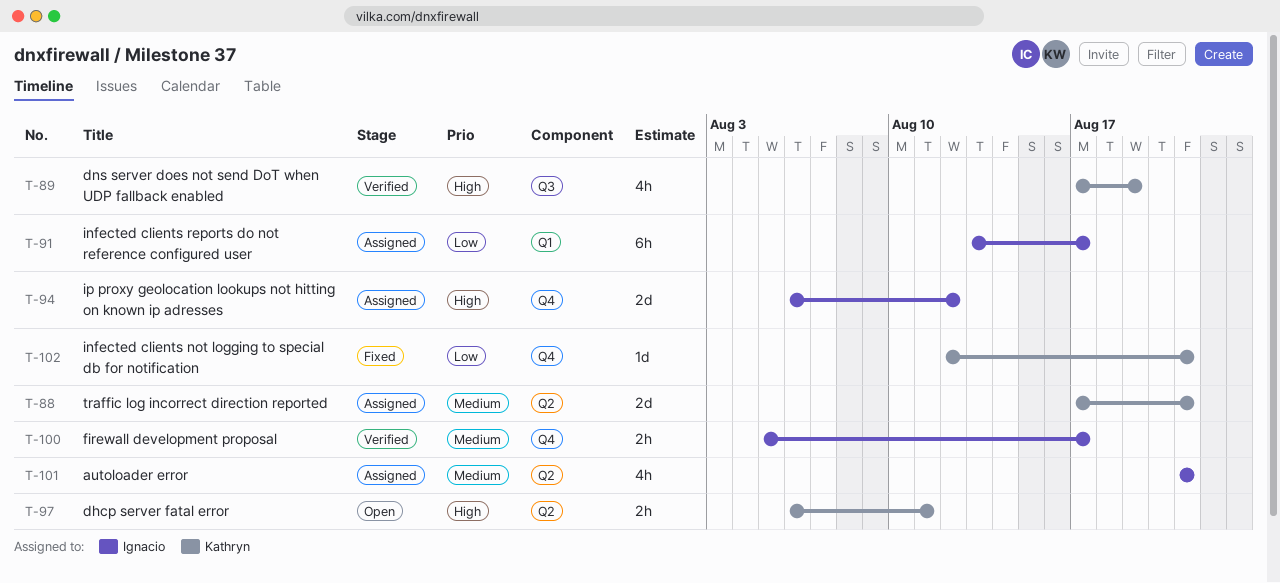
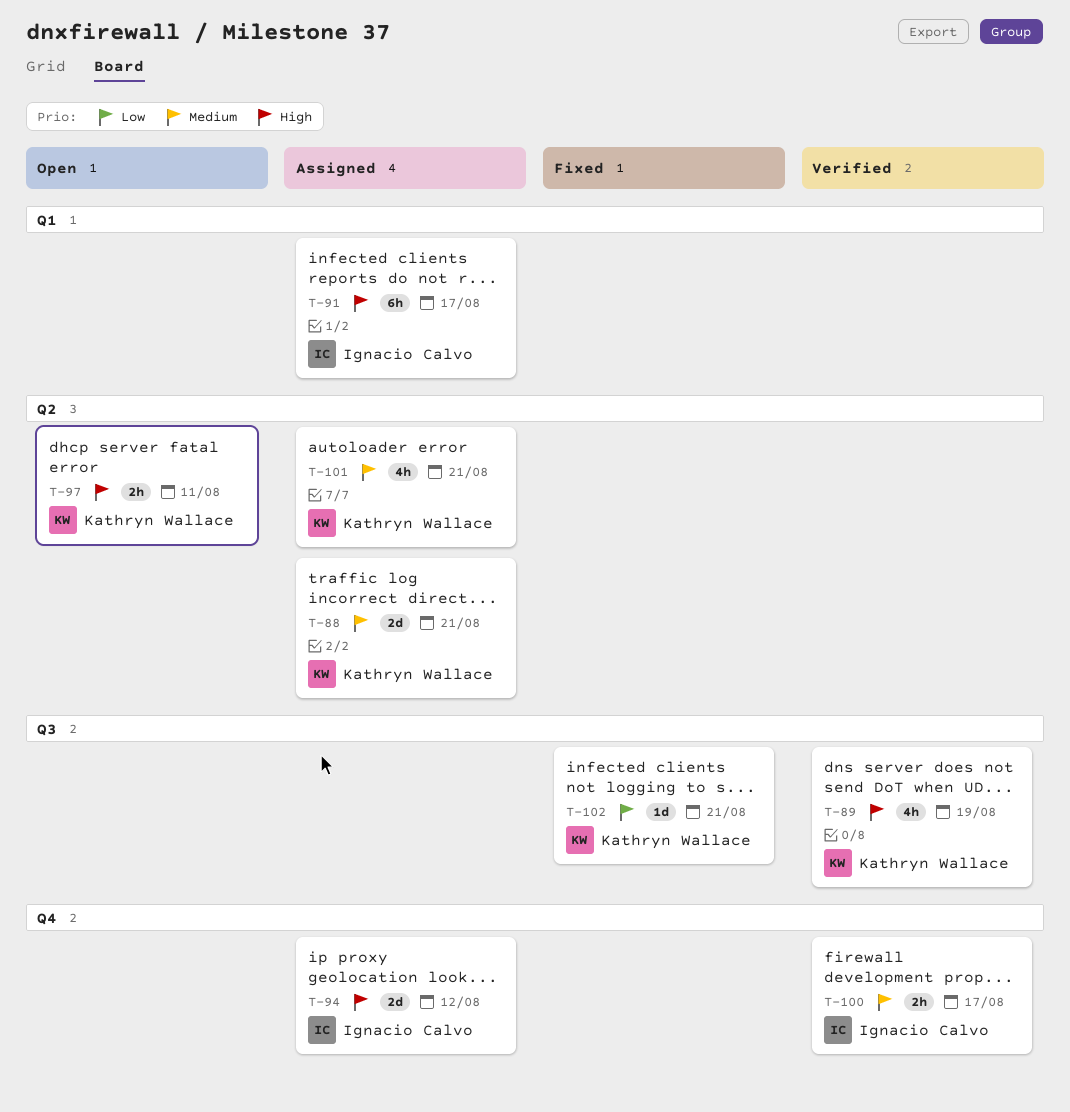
T-91, priority: Low -> High
T-101, owner: Ignacio Calvo -> Kathryn Wallace
T-102, label: Q4 -> Q3

